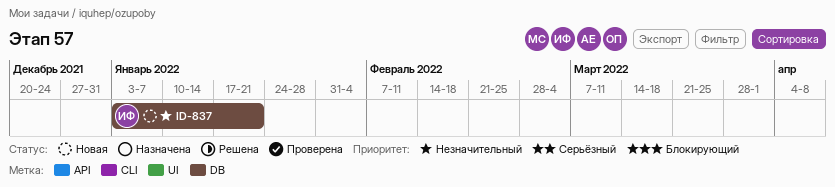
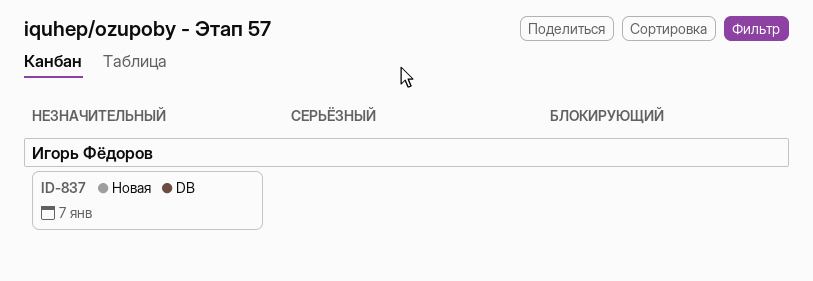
ID-837, due: Jan 21 -> Jan 7

